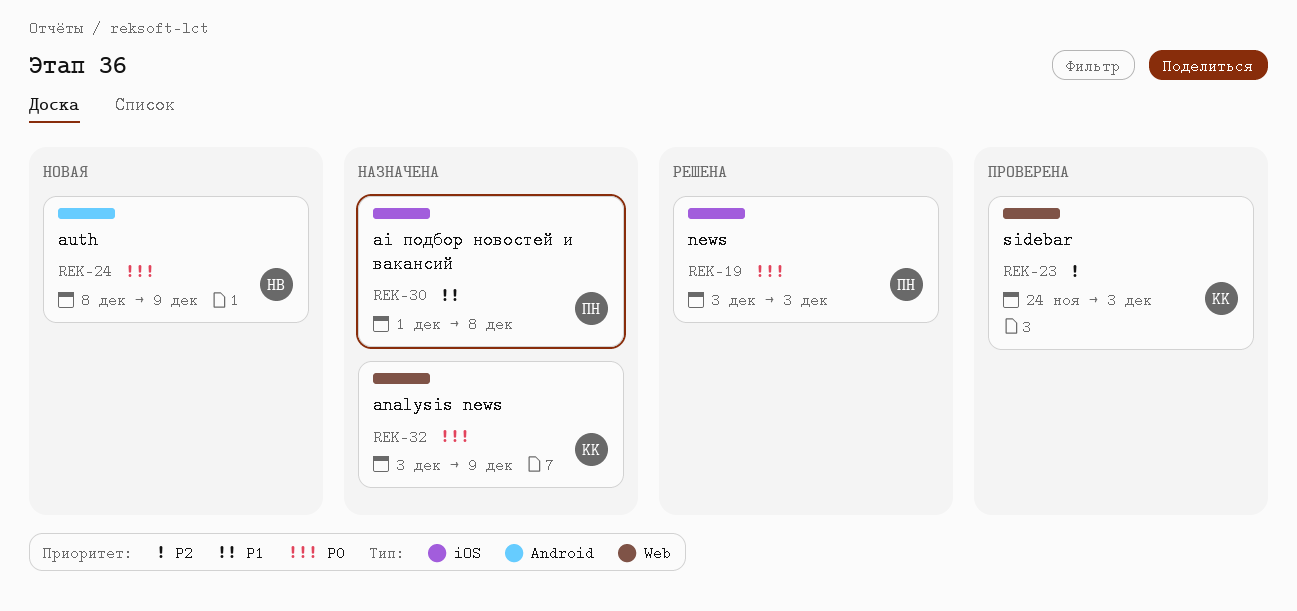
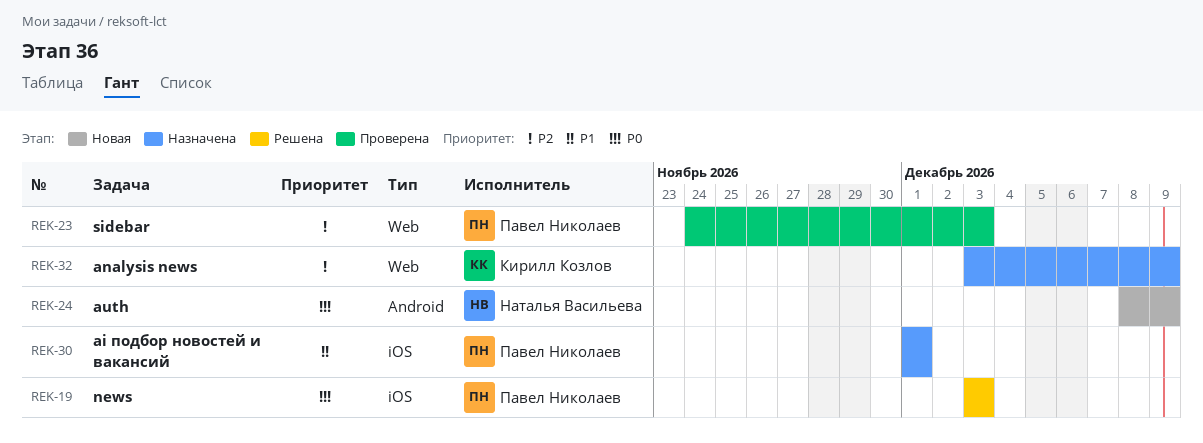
REK-23, owner: Кирилл Козлов -> Павел Николаев
REK-30, due: Dec 8 -> Dec 1
REK-32, priority: P0 -> P2

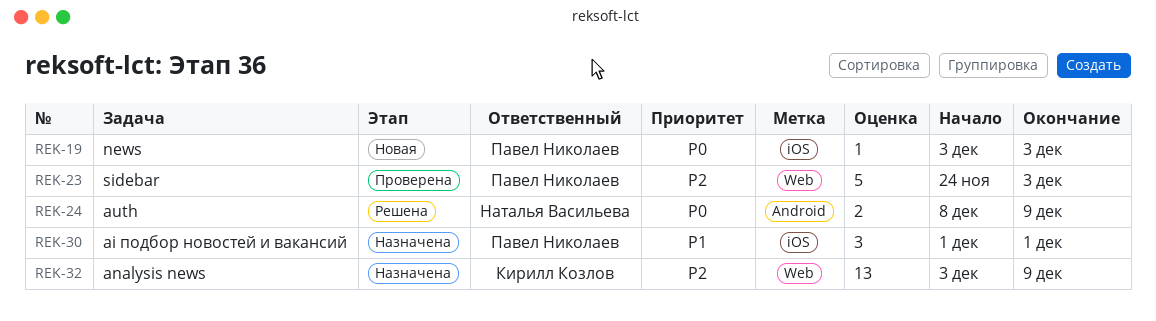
REK-19, status: Решена -> Новая
REK-24, status: Новая -> Решена

